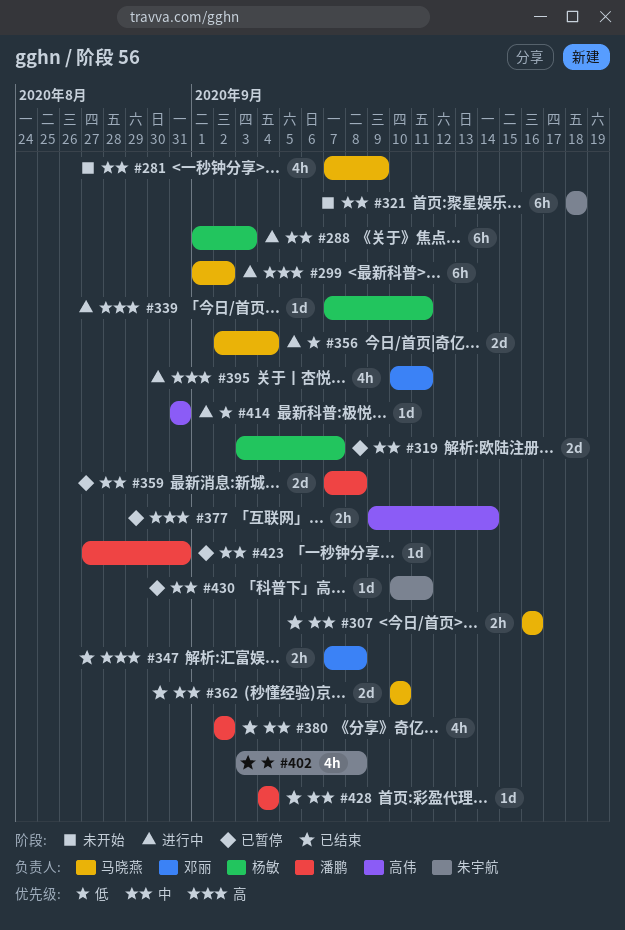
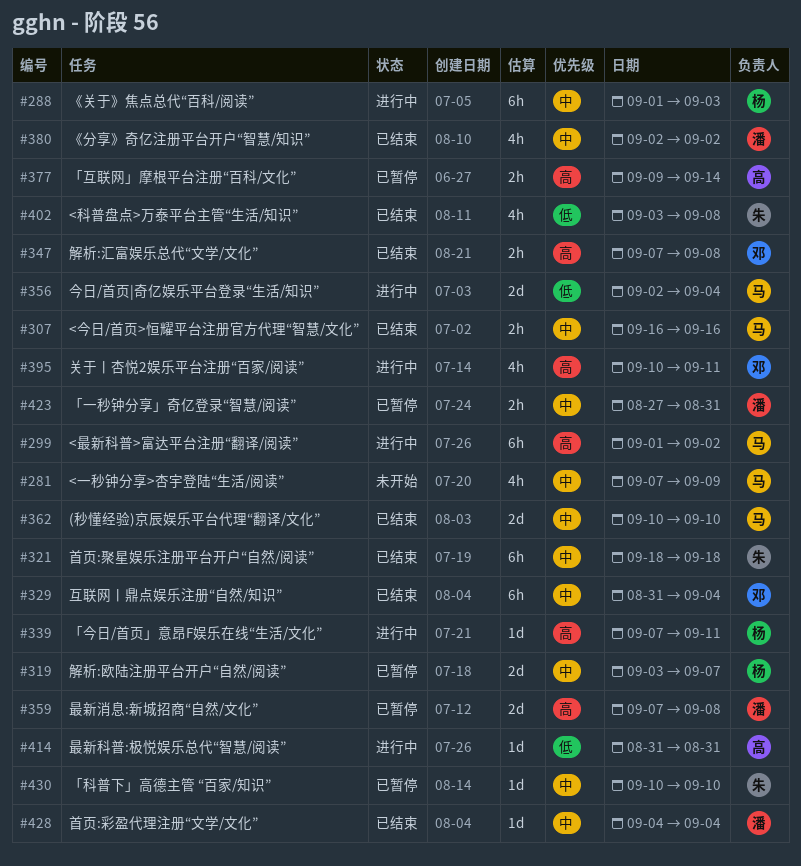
#321, status: 未开始 -> 已结束
#329: none -> present
#359, priority: 中 -> 高
#423, estimate: 1d -> 2h
#430, due: Sep 11 -> Sep 10

